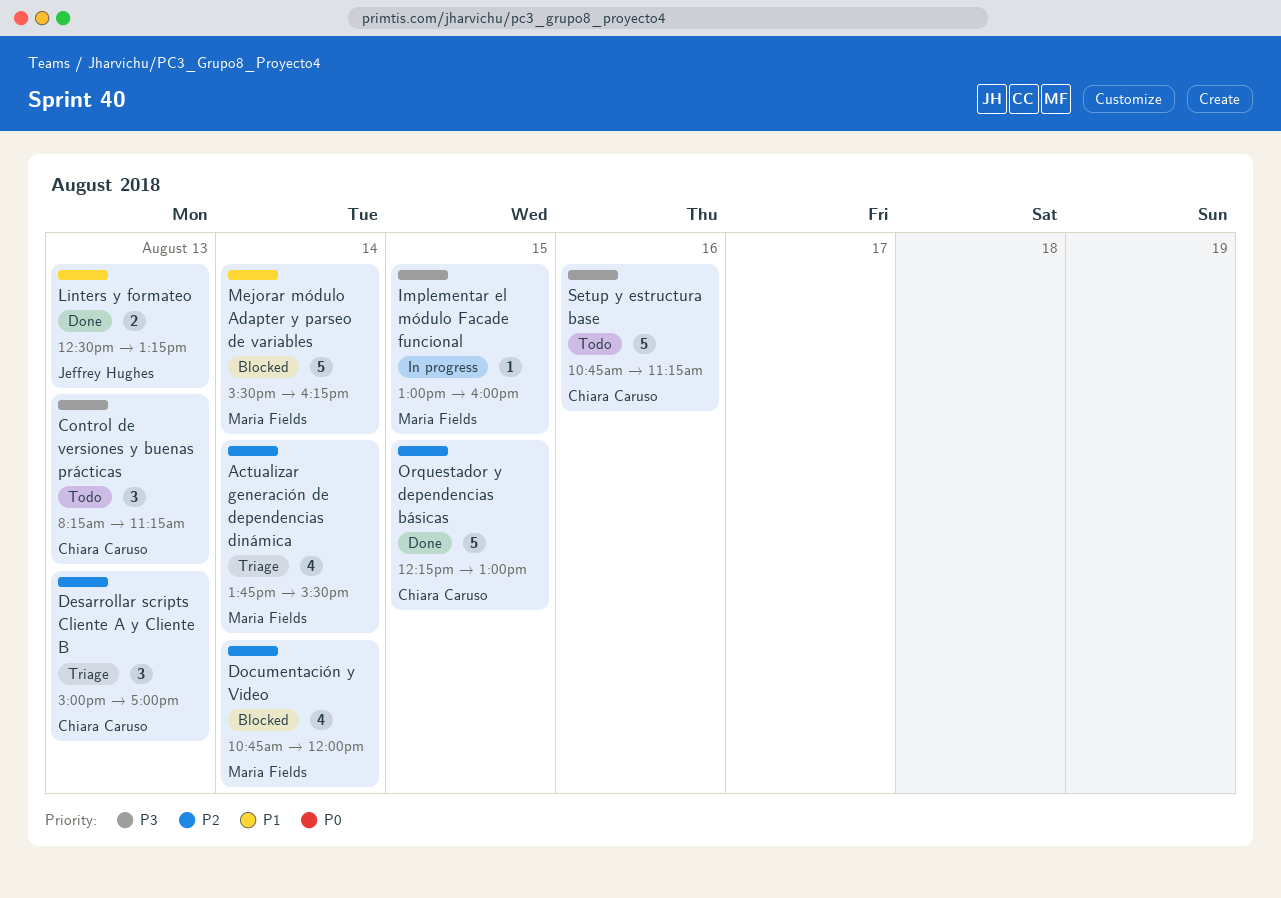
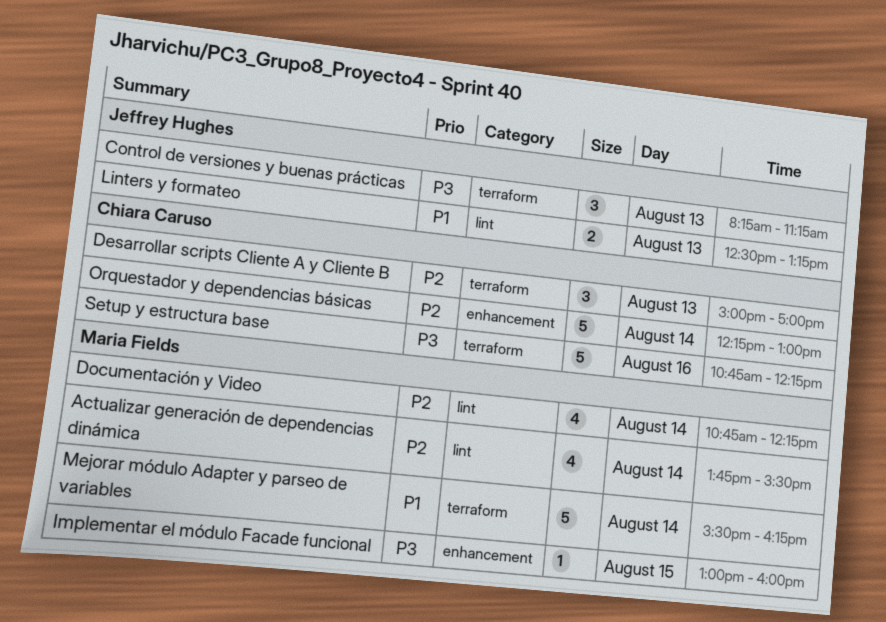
Control de versiones y buenas prácticas, owner: Chiara Caruso -> Jeffrey Hughes
Documentación y Video, ends: 12:00 -> 12:15
Orquestador y dependencias básicas, day: Aug 15 -> Aug 14
Setup y estructura base, ends: 11:15 -> 12:15

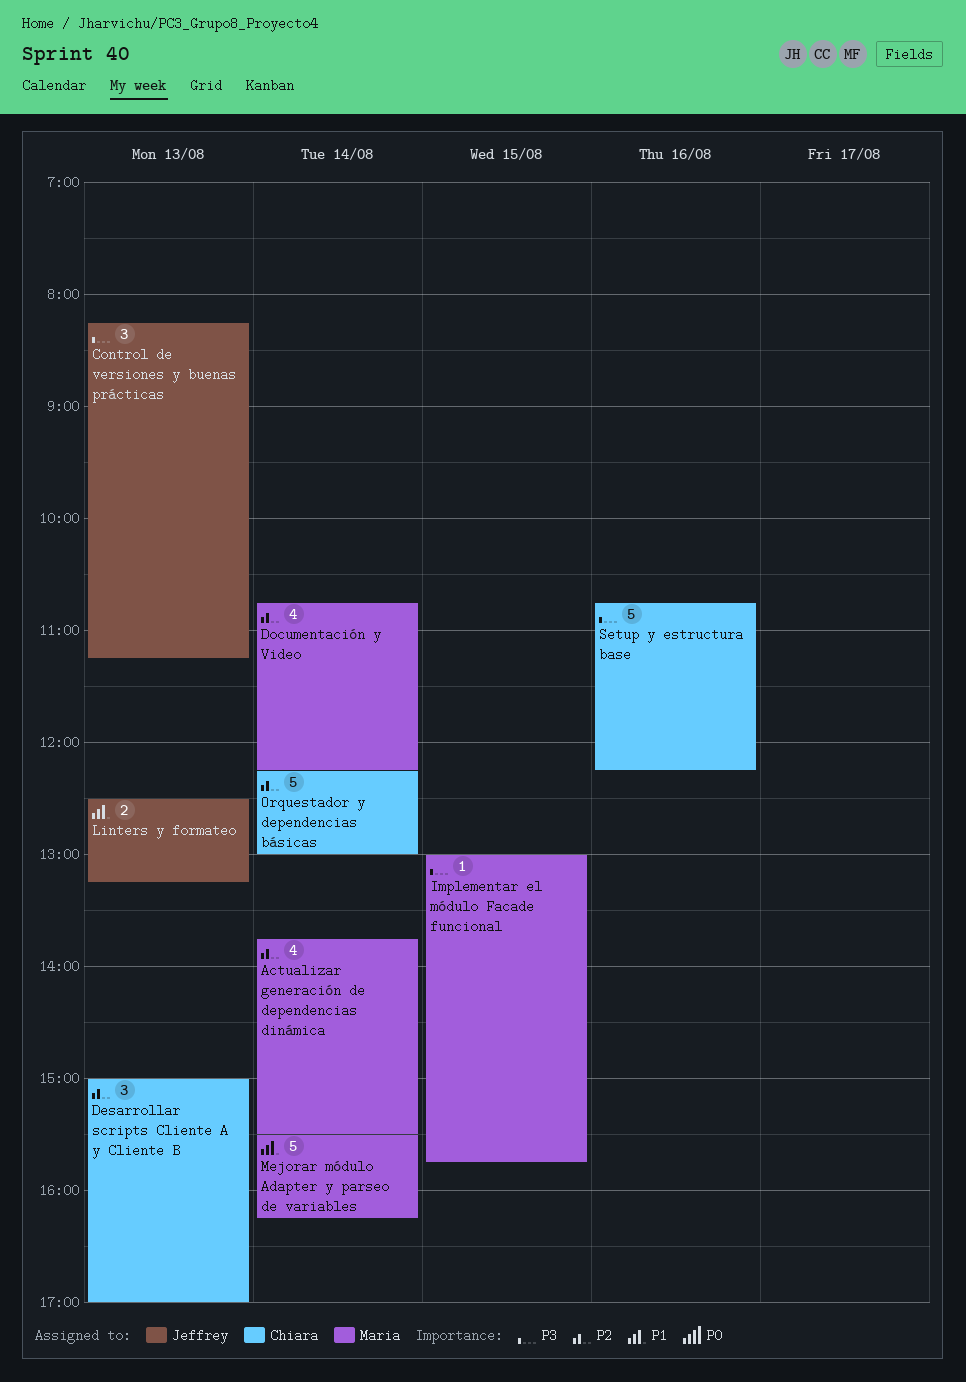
Implementar el módulo Facade funcional, ends: 16:00 -> 15:45

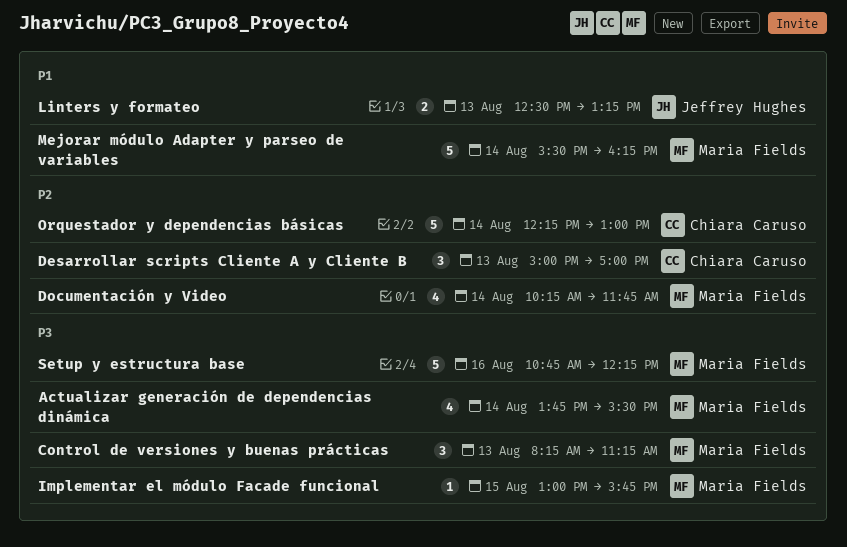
Actualizar generación de dependencias dinámica, priority: P2 -> P3
Control de versiones y buenas prácticas, owner: Jeffrey Hughes -> Maria Fields
Documentación y Video, begins: 10:45 -> 10:15
Documentación y Video, ends: 12:15 -> 11:45
Setup y estructura base, owner: Chiara Caruso -> Maria Fields

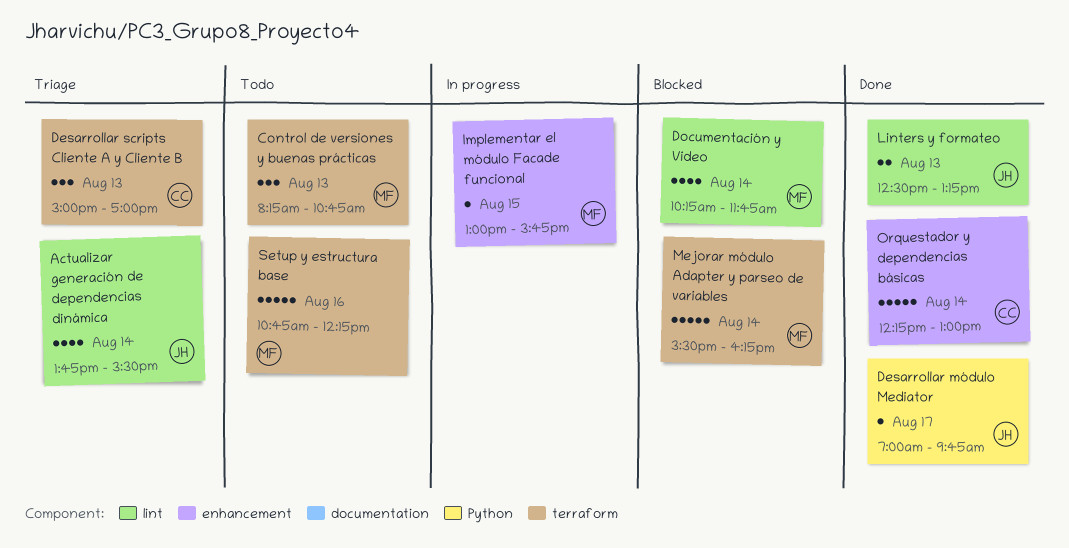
Actualizar generación de dependencias dinámica, owner: Maria Fields -> Jeffrey Hughes
Control de versiones y buenas prácticas, ends: 11:15 -> 10:45
Desarrollar módulo Mediator: none -> present

